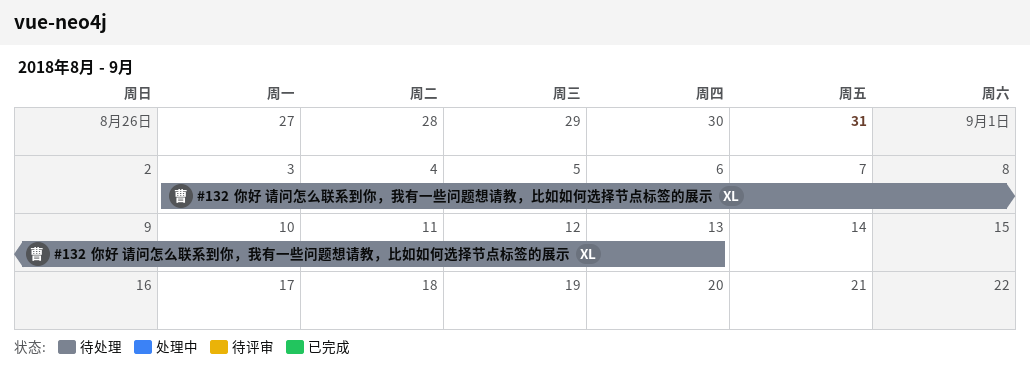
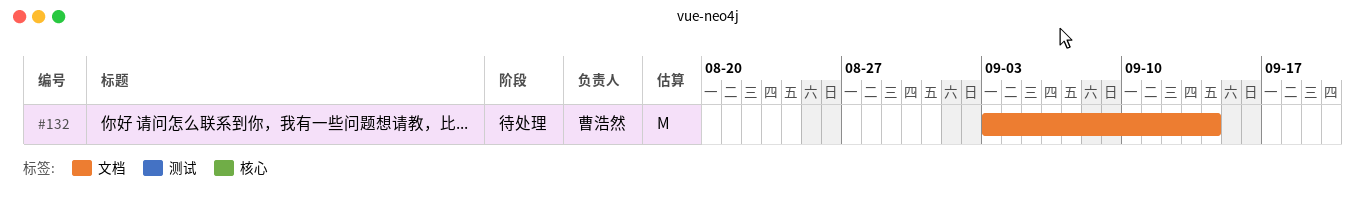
#132, estimate: XL -> M
#132, due: Sep 13 -> Sep 14

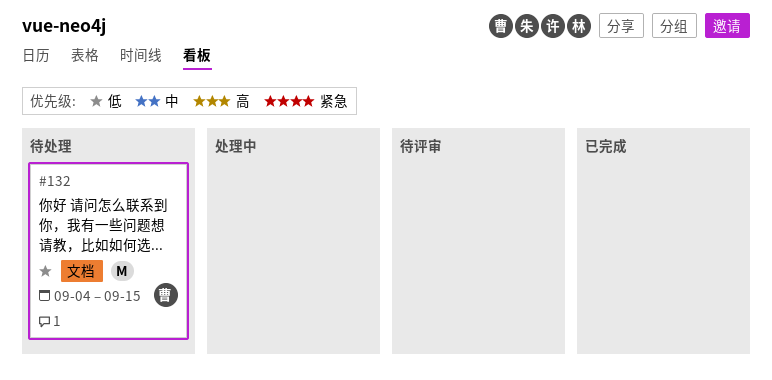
#132, start: Sep 3 -> Sep 4
#132, due: Sep 14 -> Sep 15

